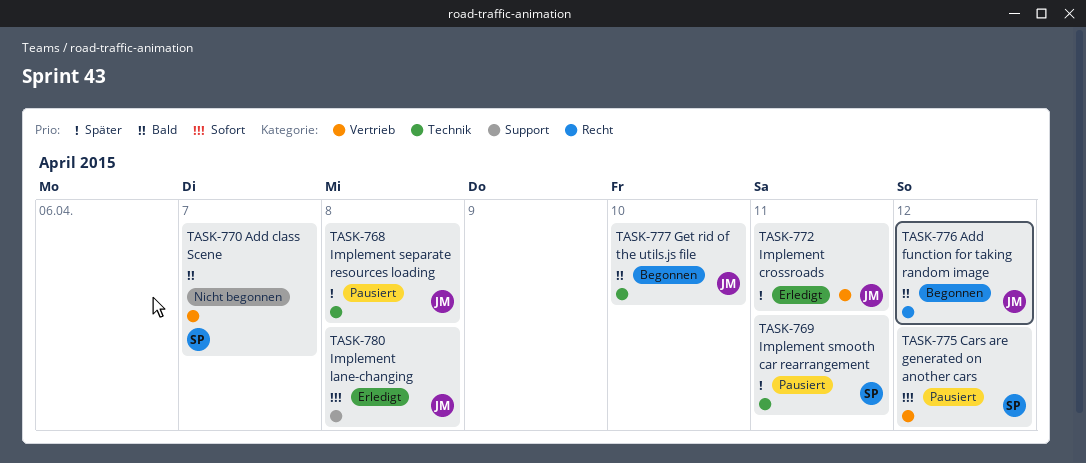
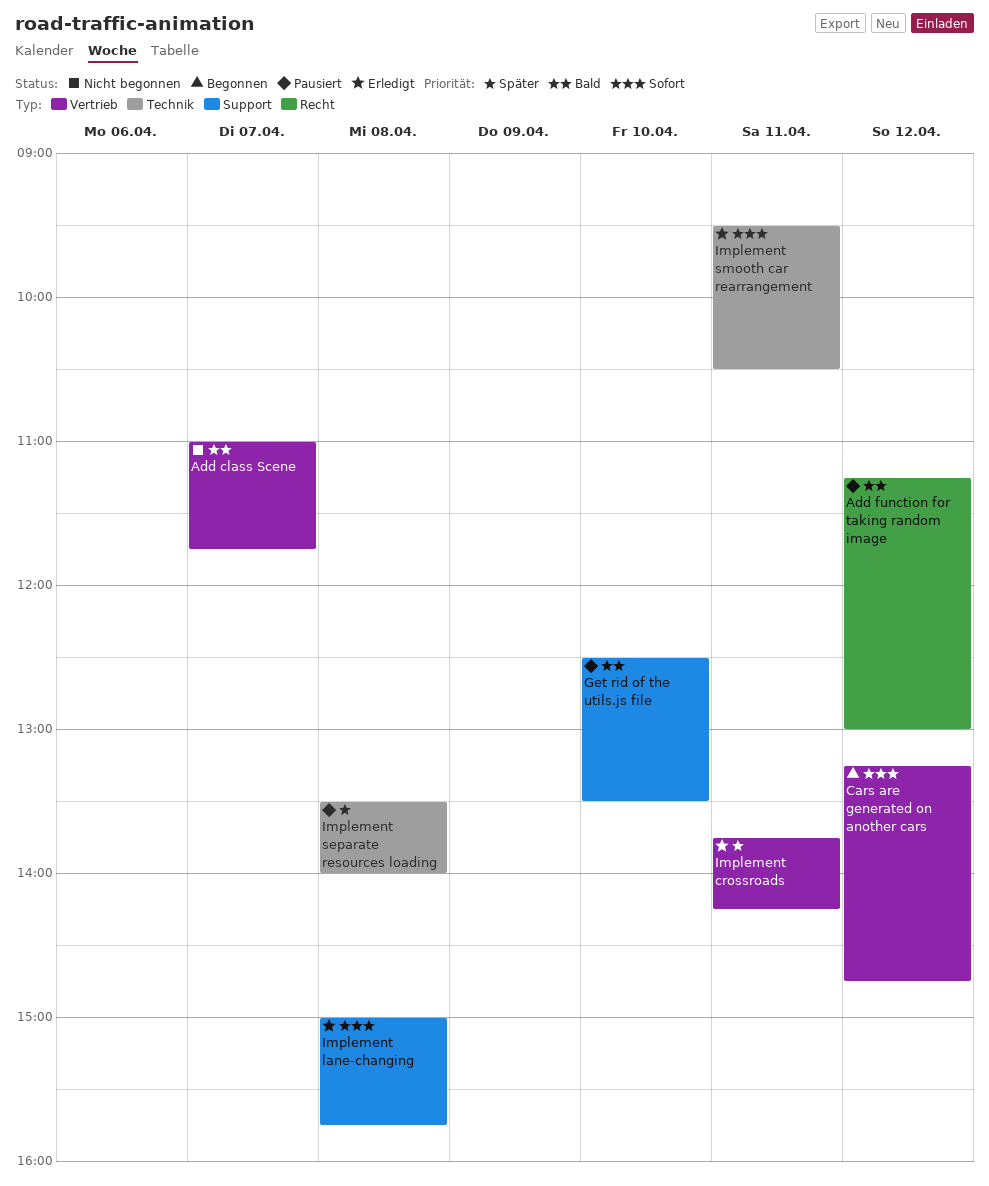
Add function for taking random image, status: Begonnen -> Pausiert
Cars are generated on another cars, status: Pausiert -> Begonnen
Get rid of the utils.js file, status: Begonnen -> Pausiert
Get rid of the utils.js file, label: Technik -> Support
Implement smooth car rearrangement, status: Pausiert -> Erledigt
Implement smooth car rearrangement, priority: Später -> Sofort

